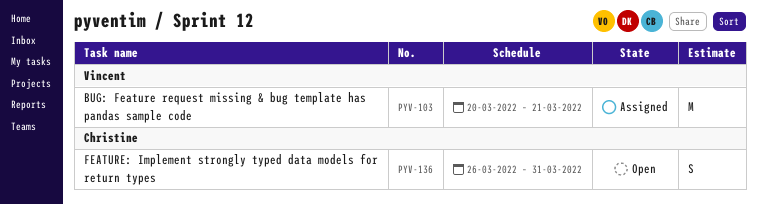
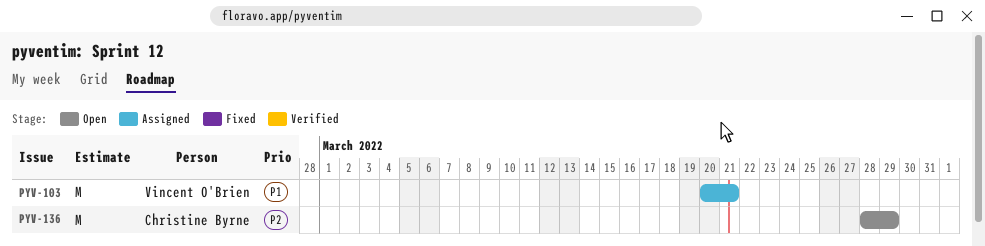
PYV-136, estimate: S -> M
PYV-136, start: Mar 26 -> Mar 28
PYV-136, due: Mar 31 -> Mar 29

